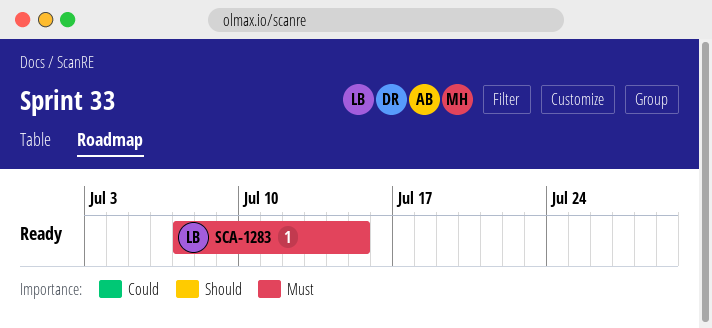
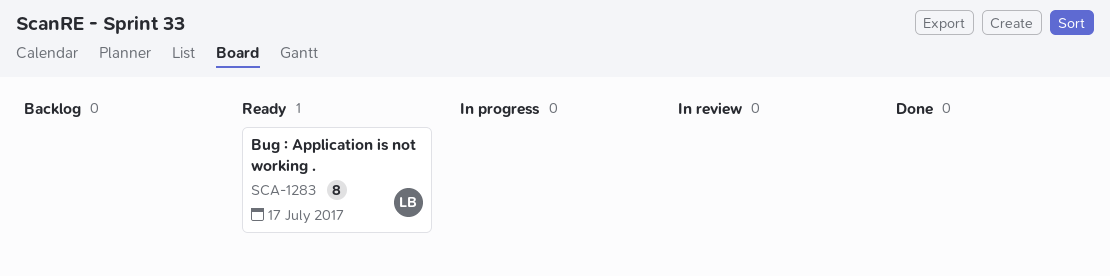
SCA-1283, estimate: 1 -> 8
SCA-1283, due: Jul 15 -> Jul 17

